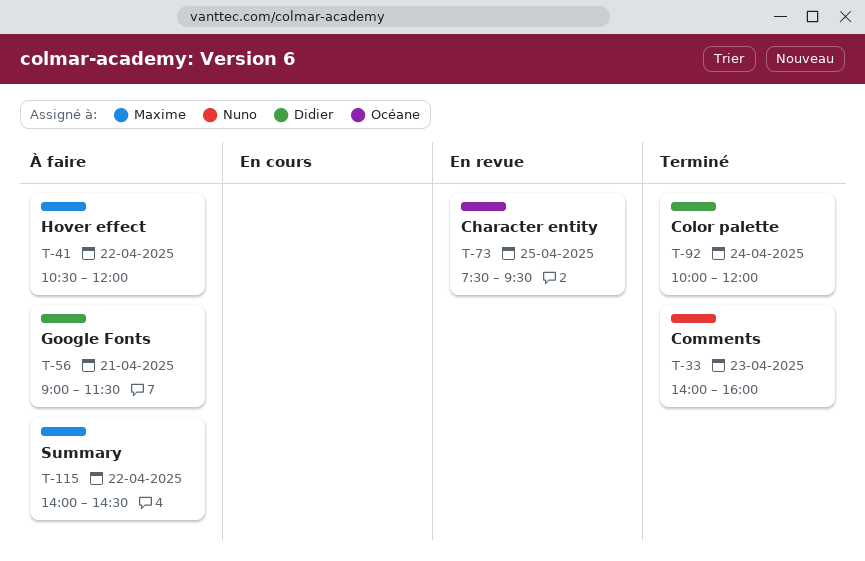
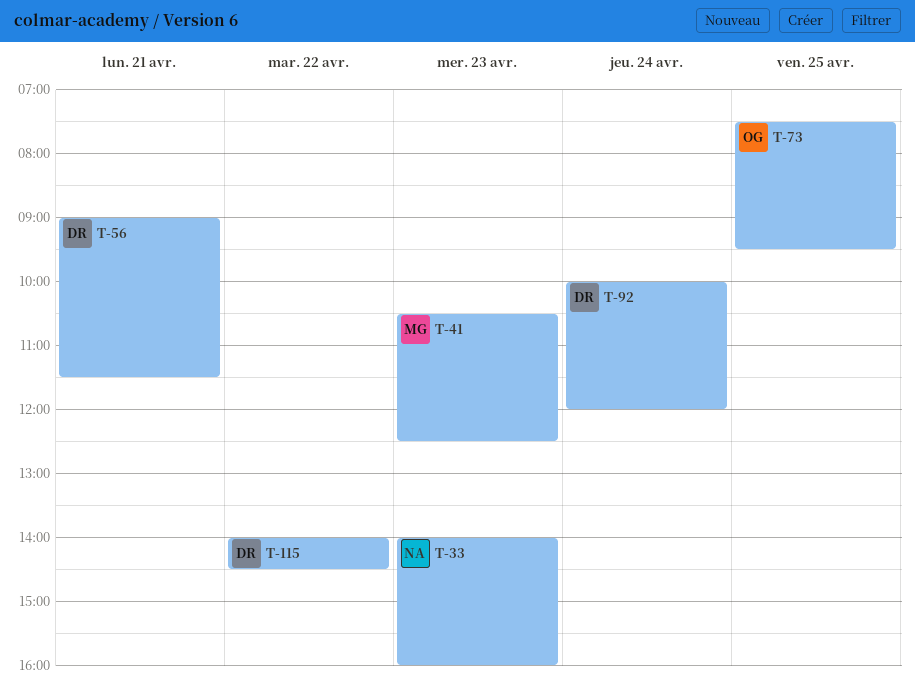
T-41, day: Apr 22 -> Apr 23
T-41, ends: 12:00 -> 12:30
T-115, owner: Maxime -> Didier

